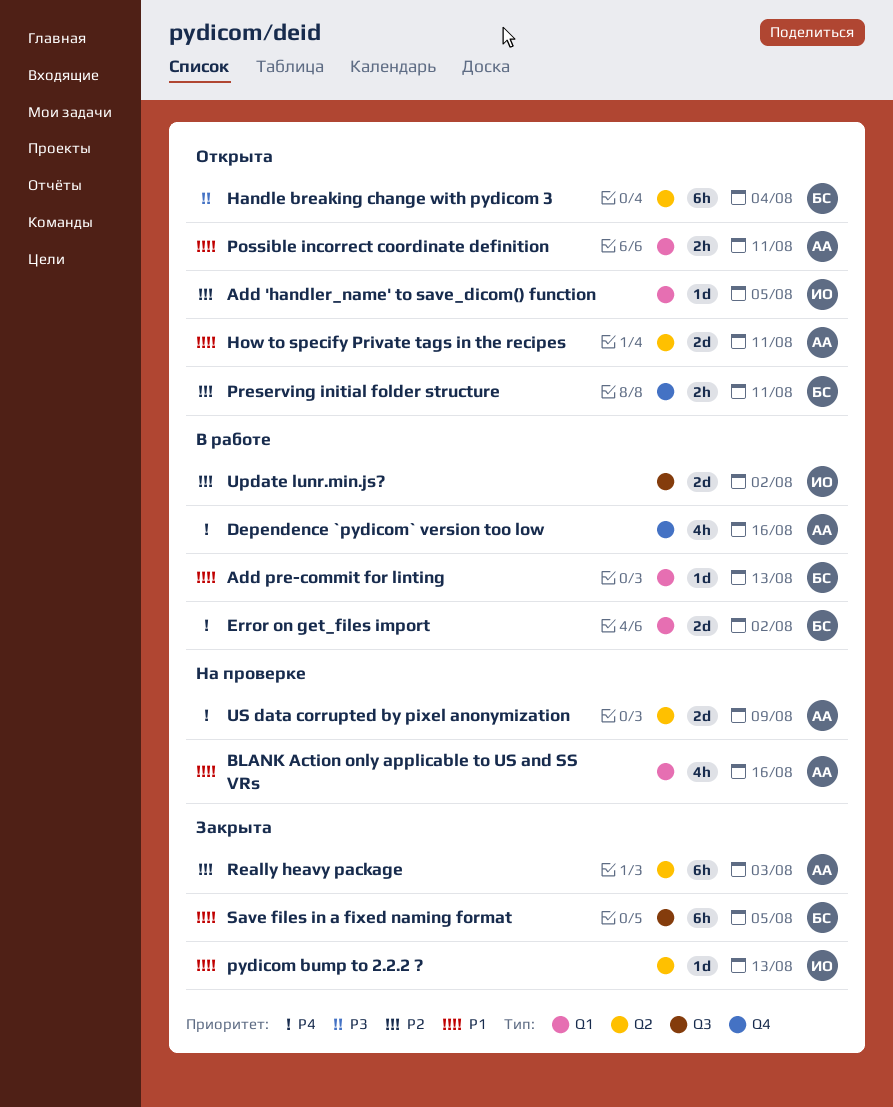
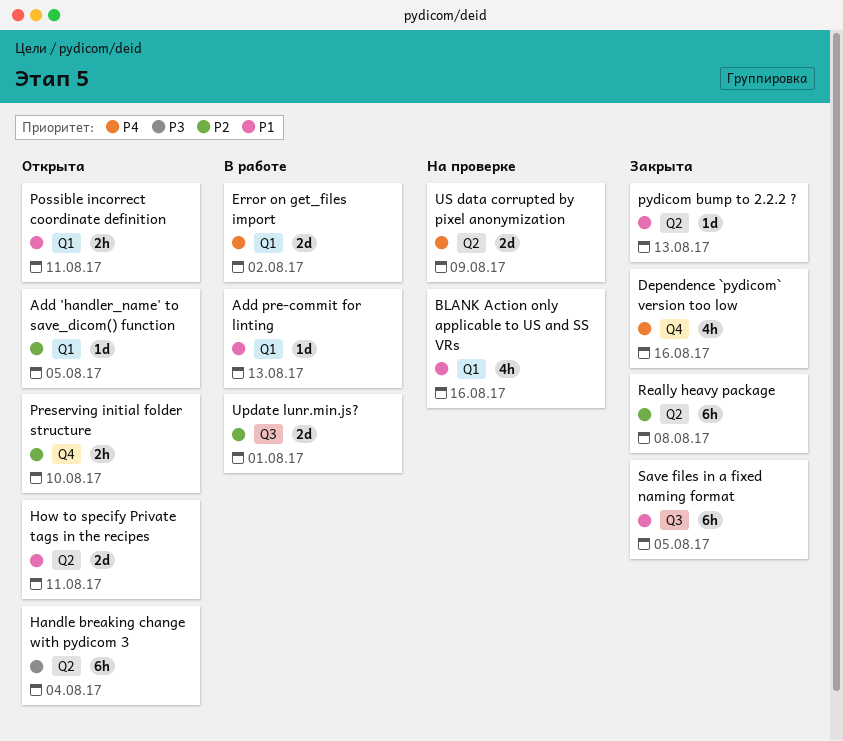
Dependence `pydicom` version too low, status: В работе -> Закрыта
Preserving initial folder structure, due: Aug 11 -> Aug 10
Really heavy package, due: Aug 3 -> Aug 8
Update lunr.min.js?, due: Aug 2 -> Aug 1

